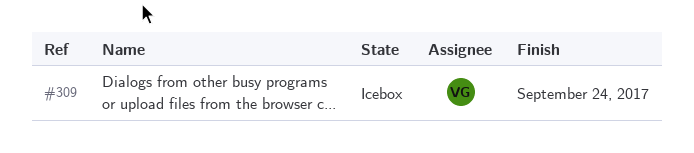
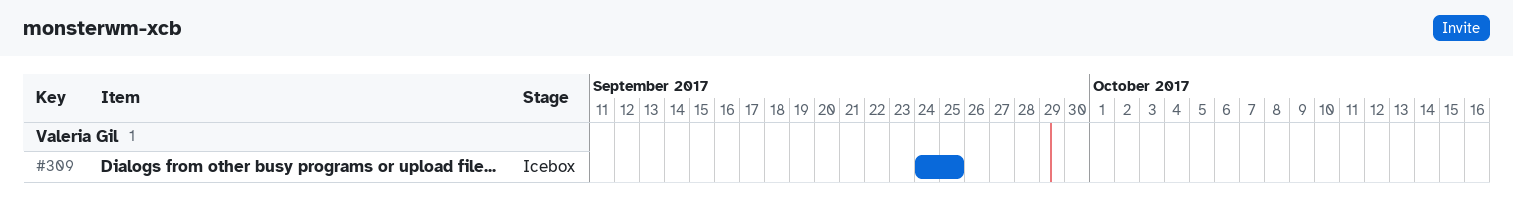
#309, due: Sep 24 -> Sep 25

